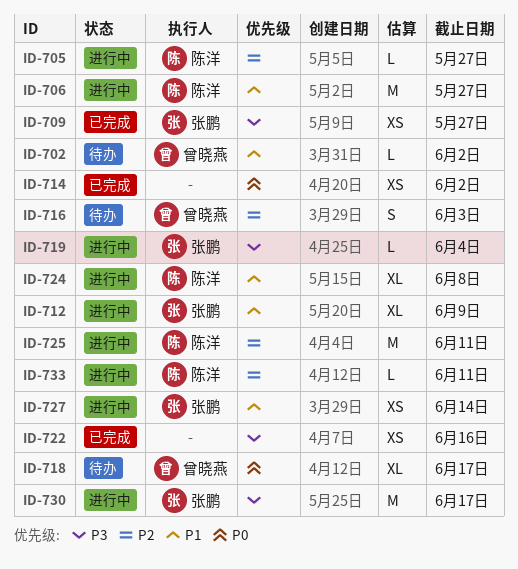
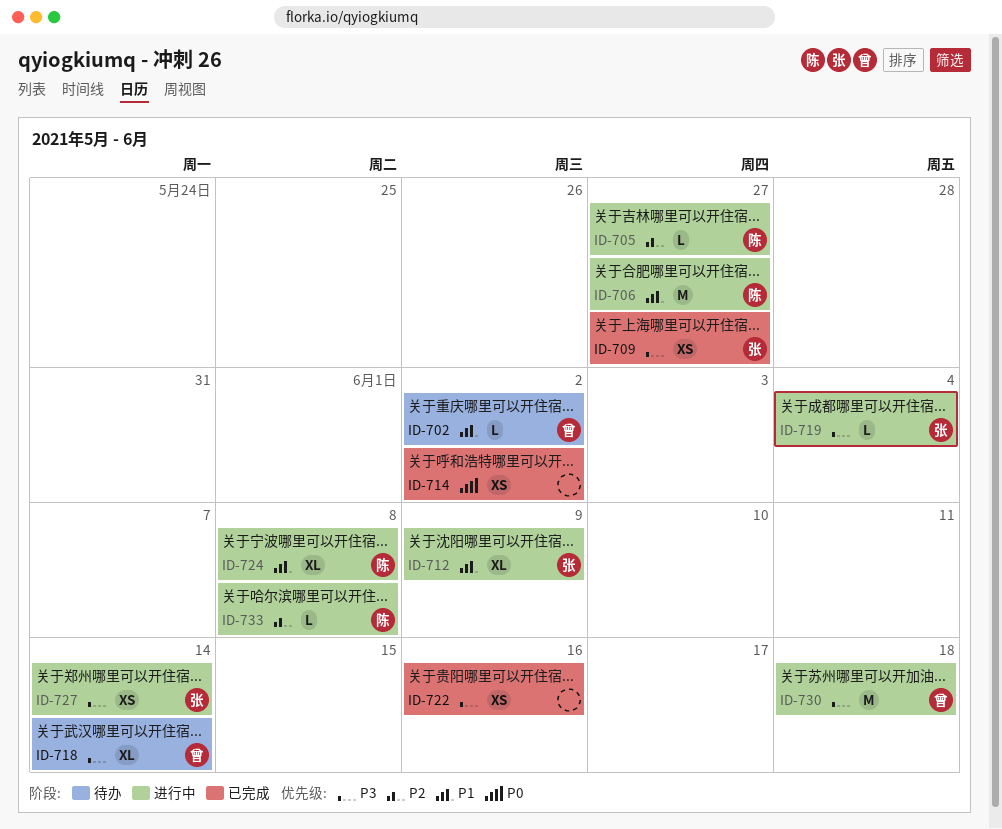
ID-716: present -> none
ID-718, priority: P0 -> P3
ID-718, due: Jun 17 -> Jun 14
ID-725: present -> none
ID-727, priority: P1 -> P3
ID-730, owner: 张鹏 -> 曾晓燕
ID-730, due: Jun 17 -> Jun 18
ID-733, due: Jun 11 -> Jun 8

